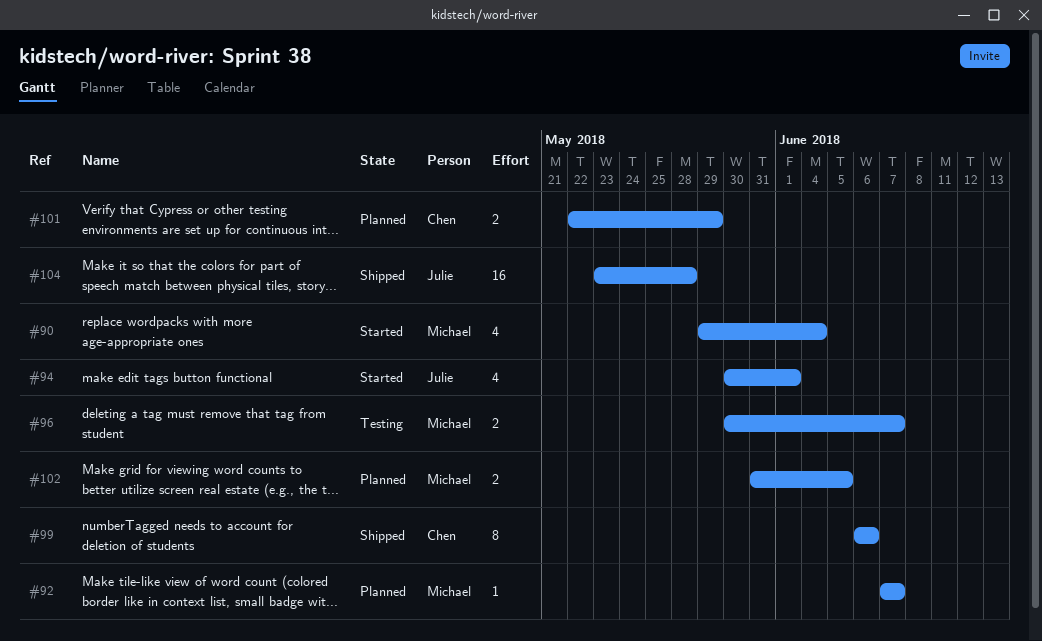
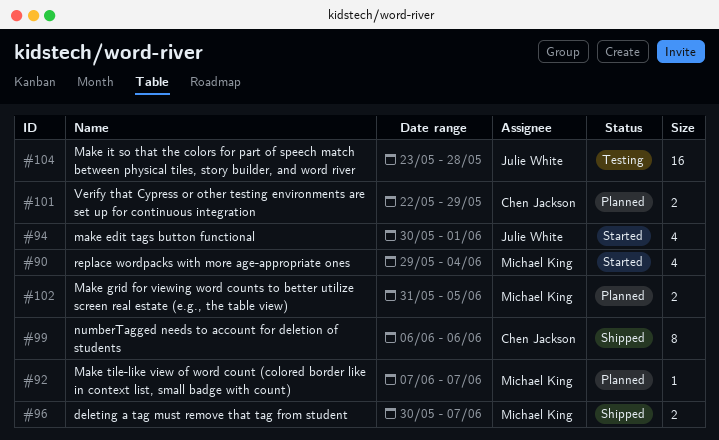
#96, status: Testing -> Shipped
#104, status: Shipped -> Testing

